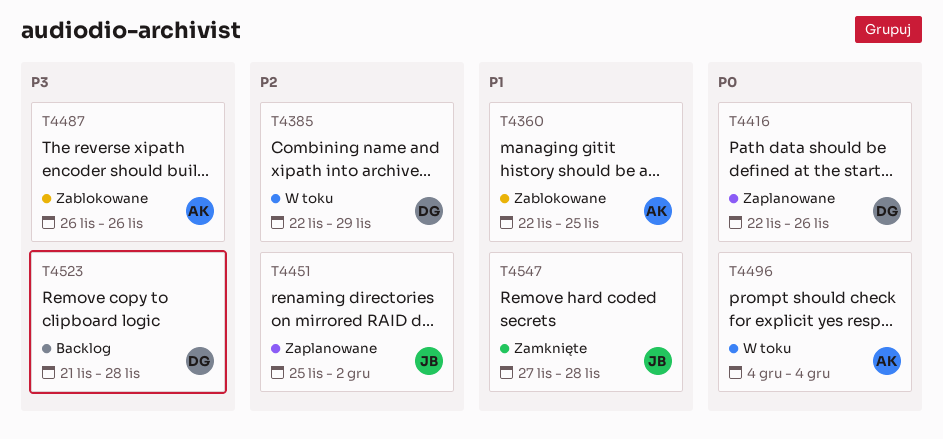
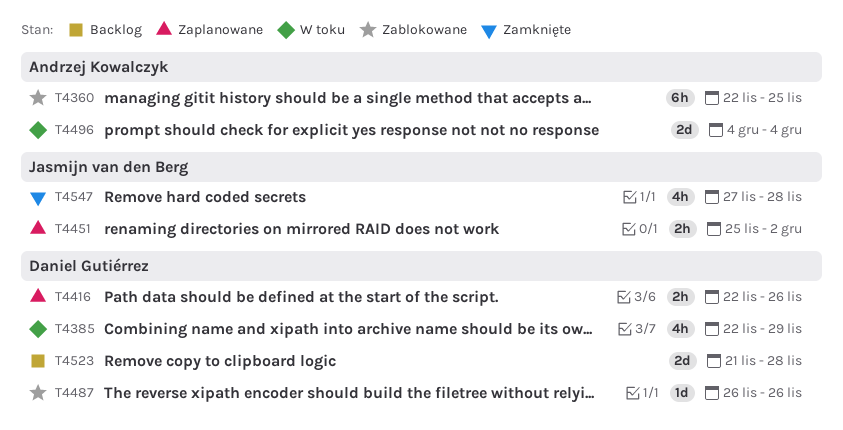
T4487, owner: Andrzej Kowalczyk -> Daniel Gutiérrez

